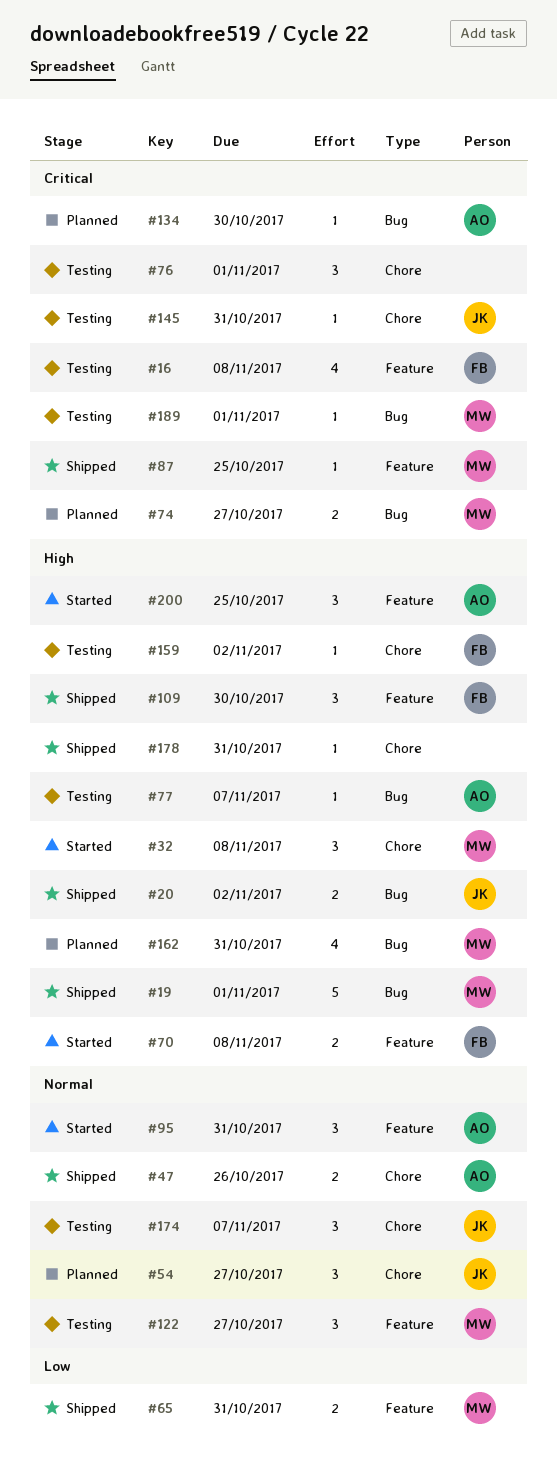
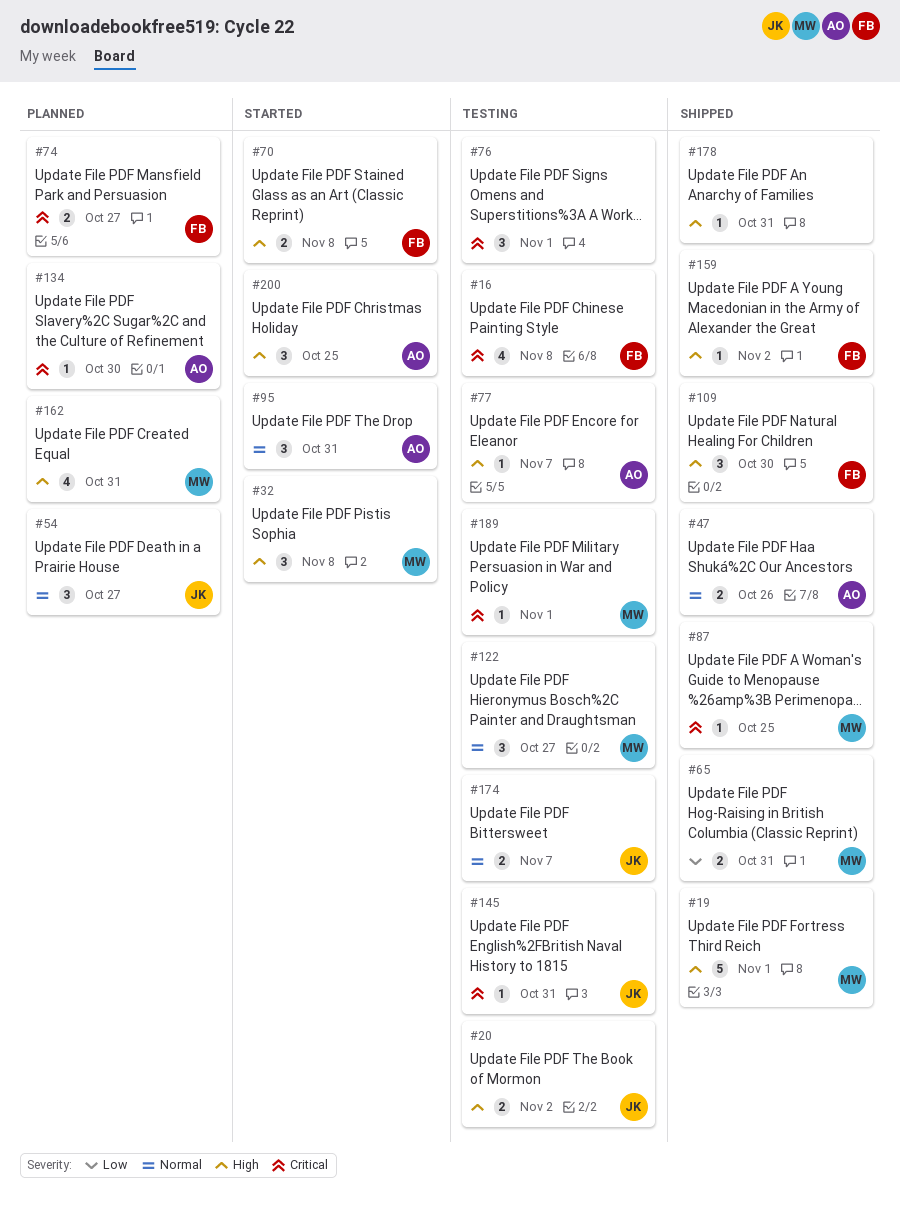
#20, status: Shipped -> Testing
#74, owner: MW -> FB
#159, status: Testing -> Shipped
#174, estimate: 3 -> 2

